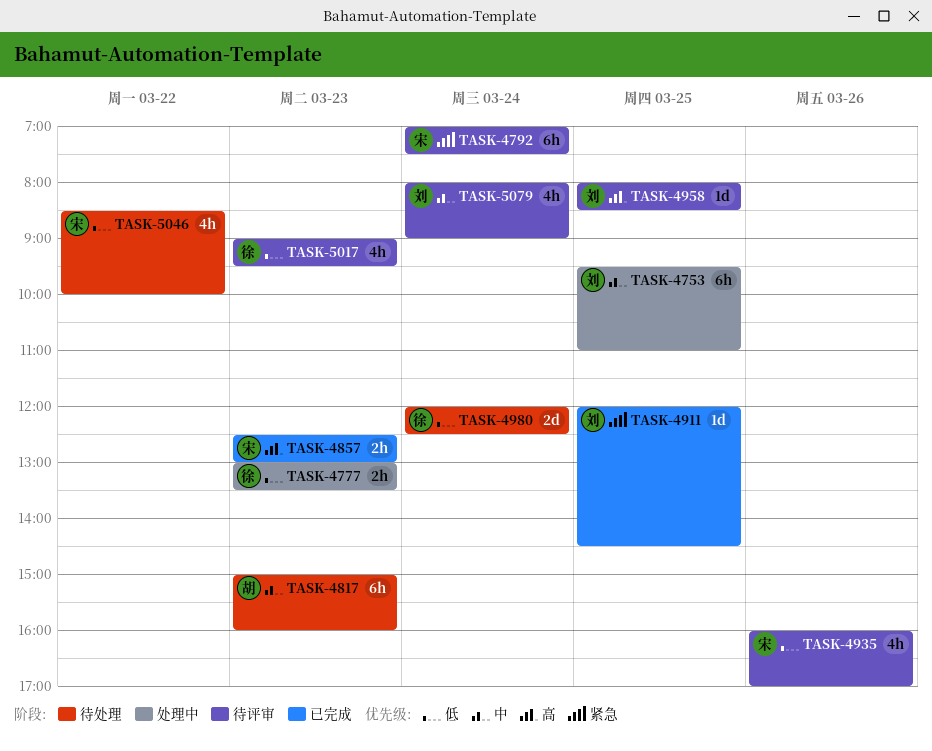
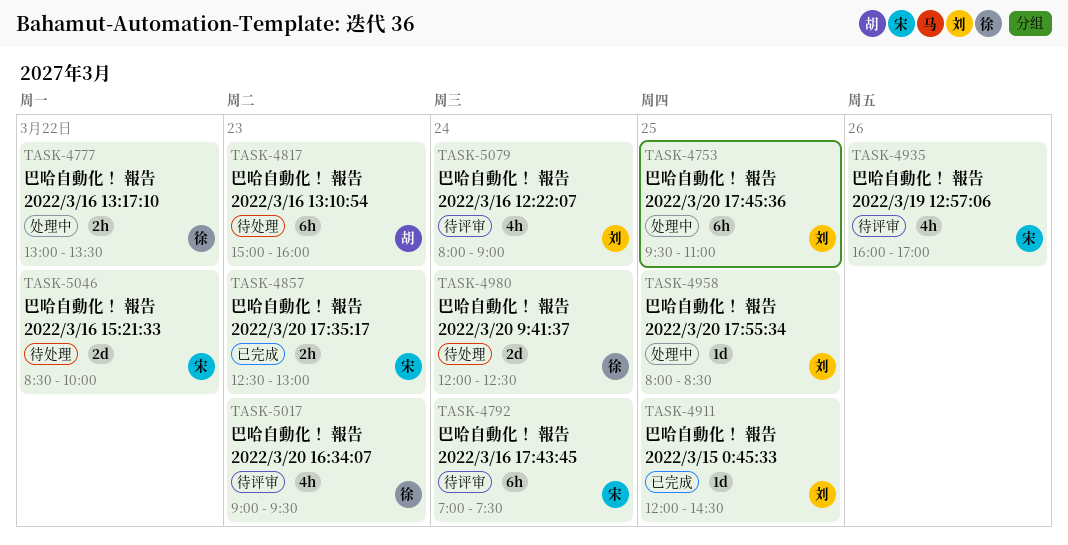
TASK-4777, day: Mar 23 -> Mar 22
TASK-4958, status: 待评审 -> 处理中
TASK-5046, estimate: 4h -> 2d

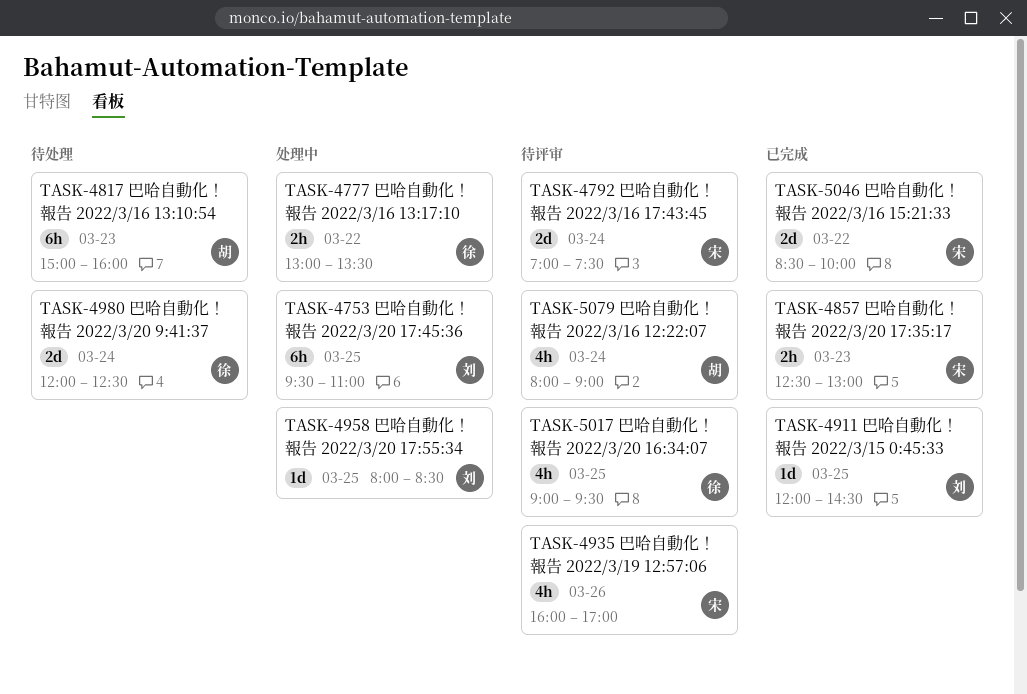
TASK-4792, estimate: 6h -> 2d
TASK-5017, day: Mar 23 -> Mar 25
TASK-5046, status: 待处理 -> 已完成
TASK-5079, owner: 刘 -> 胡

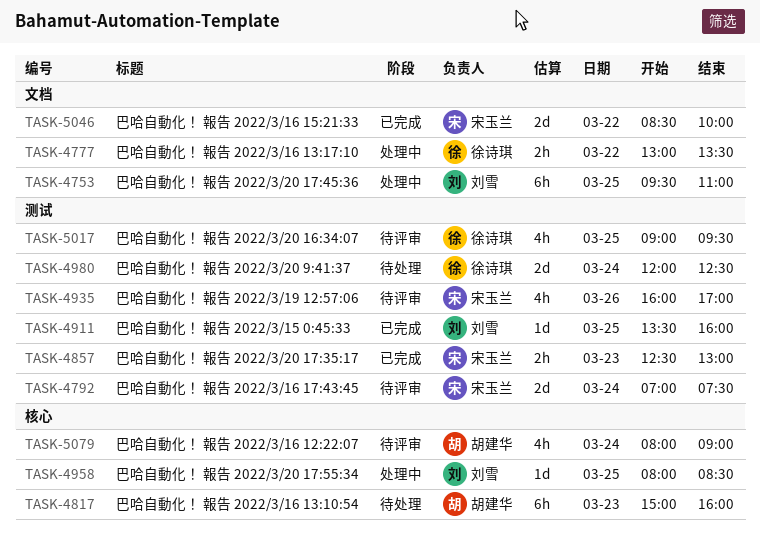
TASK-4911, begins: 12:00 -> 13:30
TASK-4911, ends: 14:30 -> 16:00

